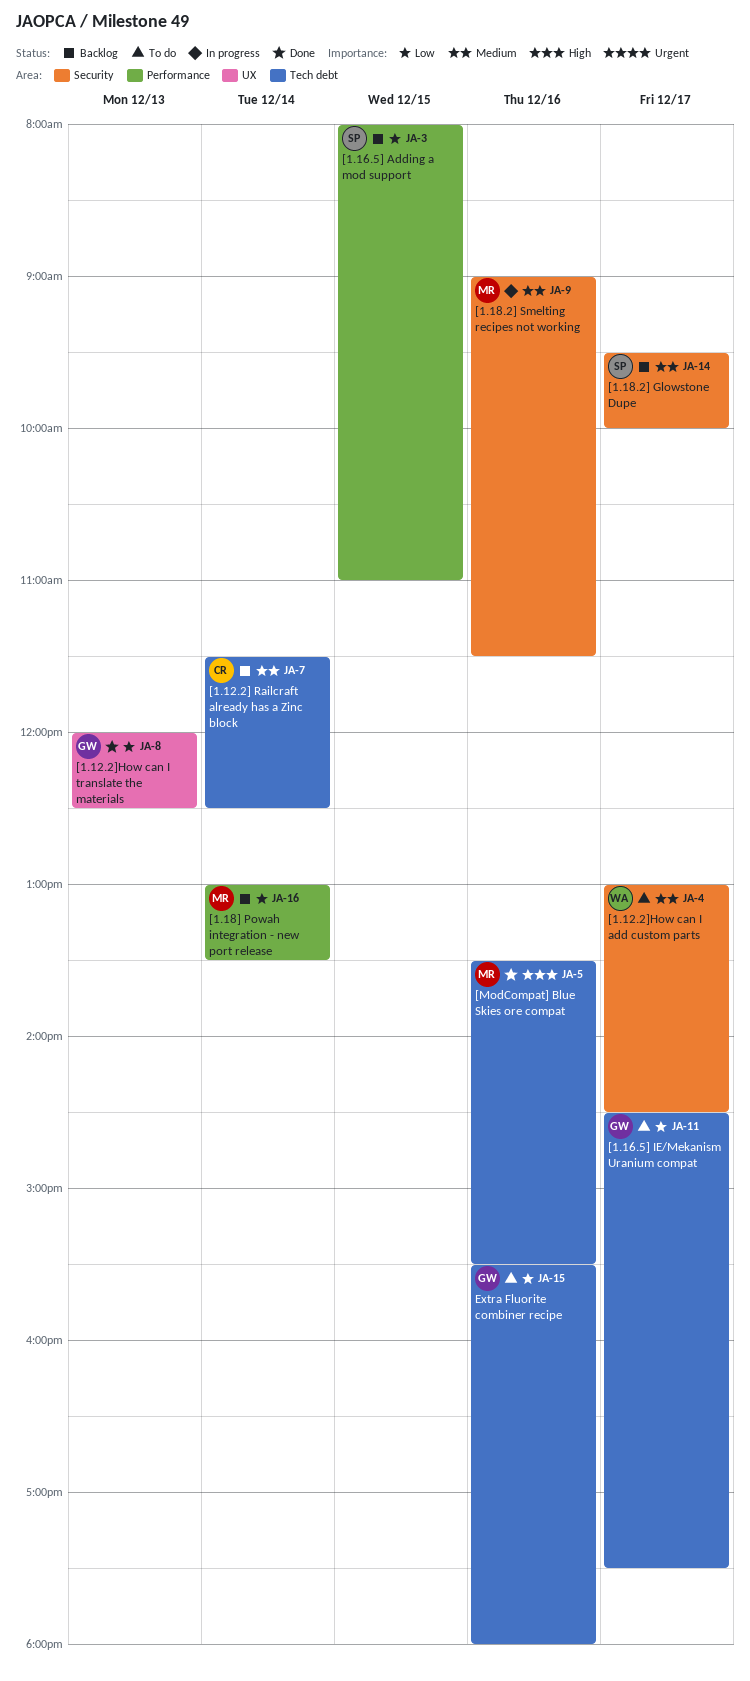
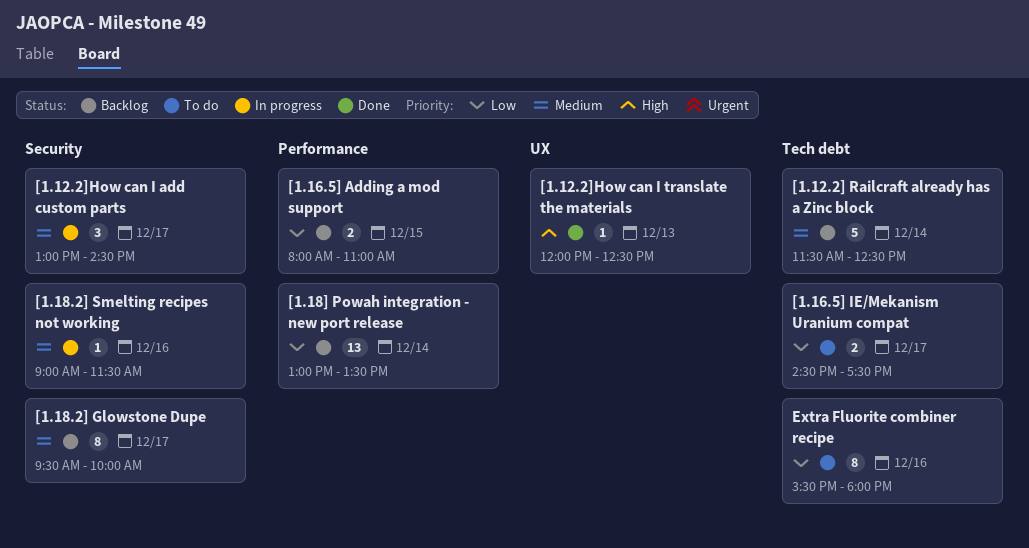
[1.12.2]How can I add custom parts, status: To do -> In progress
[1.12.2]How can I translate the materials, priority: Low -> High
[ModCompat] Blue Skies ore compat: present -> none

